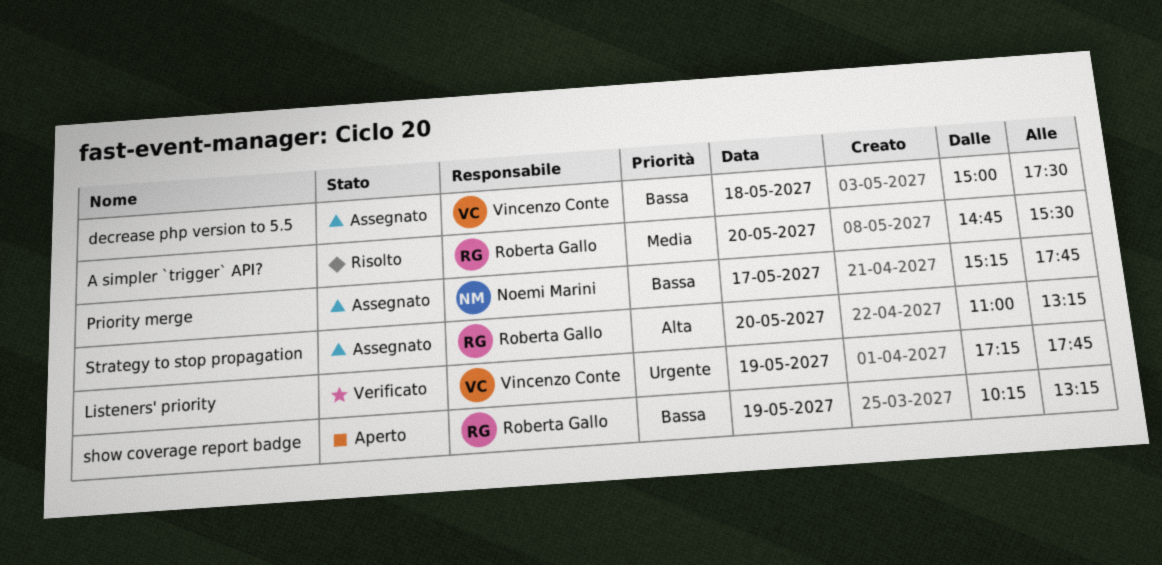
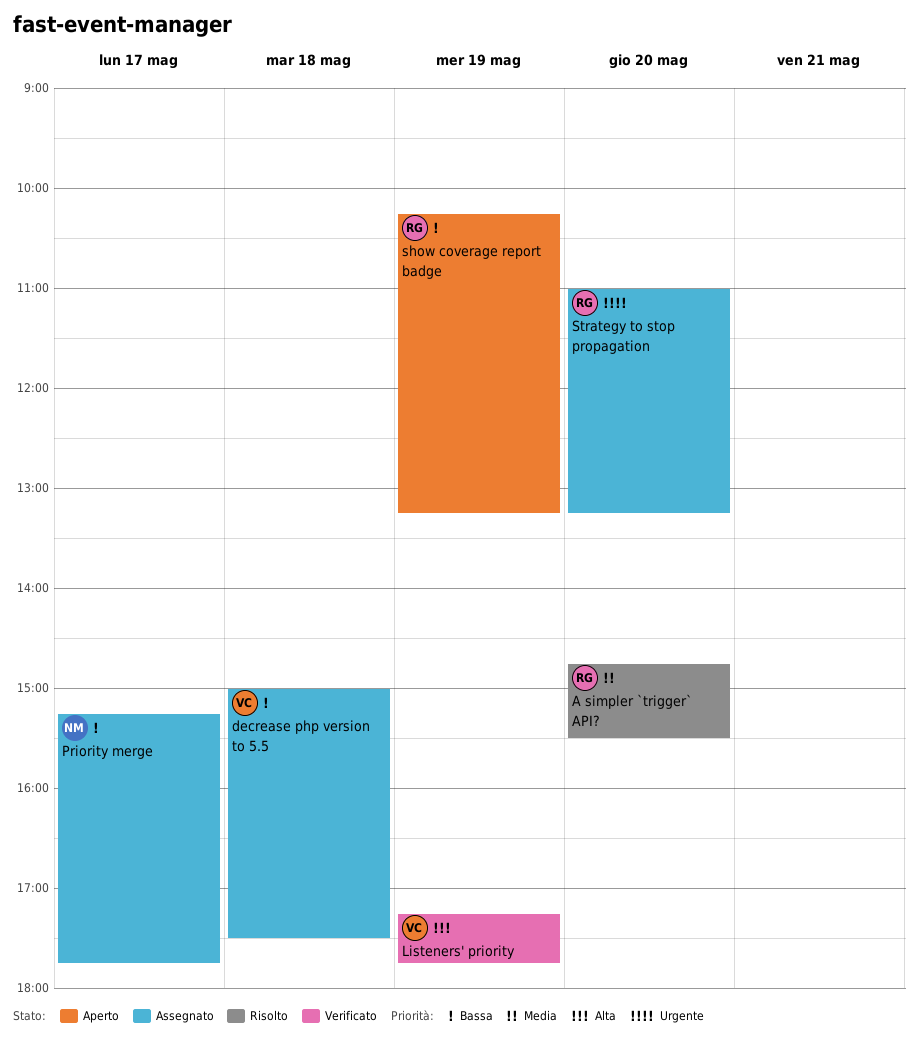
Listeners' priority, priority: Urgente -> Alta
Strategy to stop propagation, priority: Alta -> Urgente

